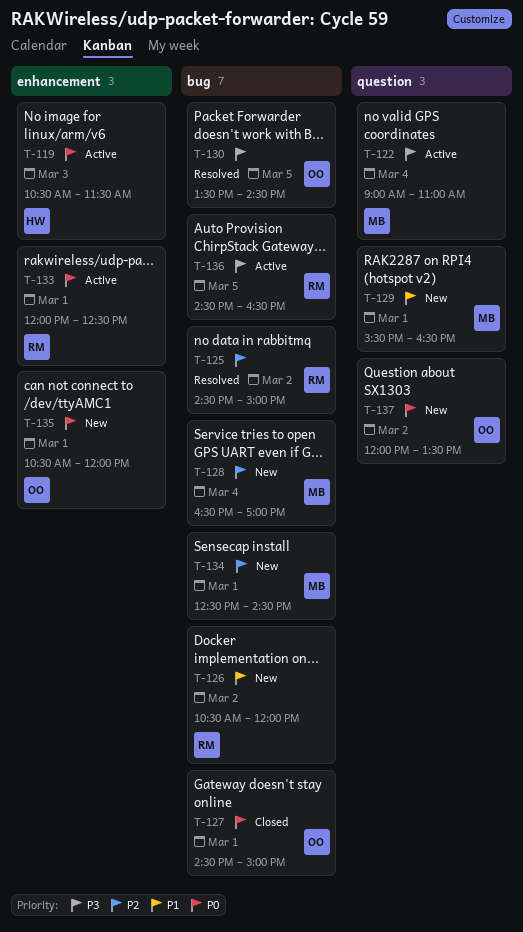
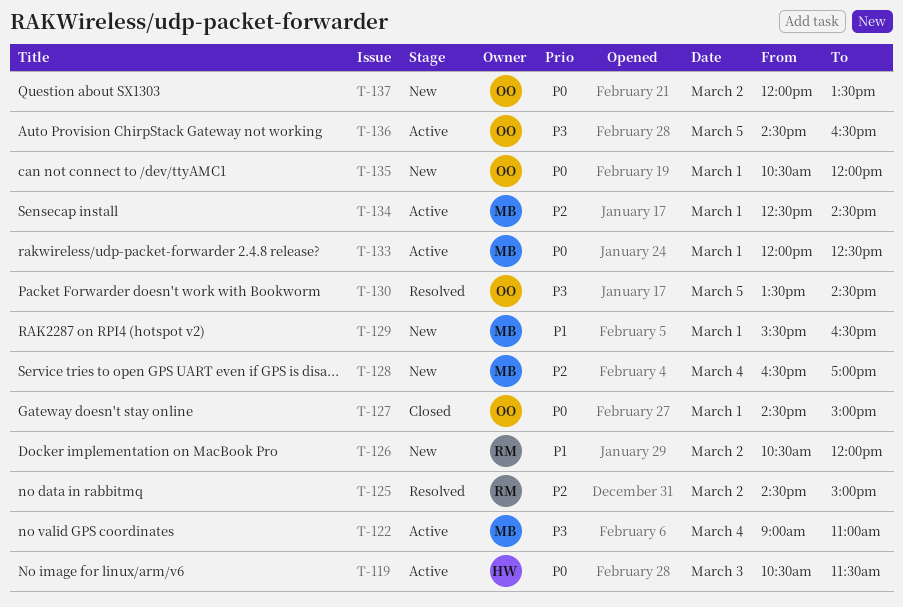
T-133, owner: RM -> MB
T-134, status: New -> Active
T-136, owner: RM -> OO

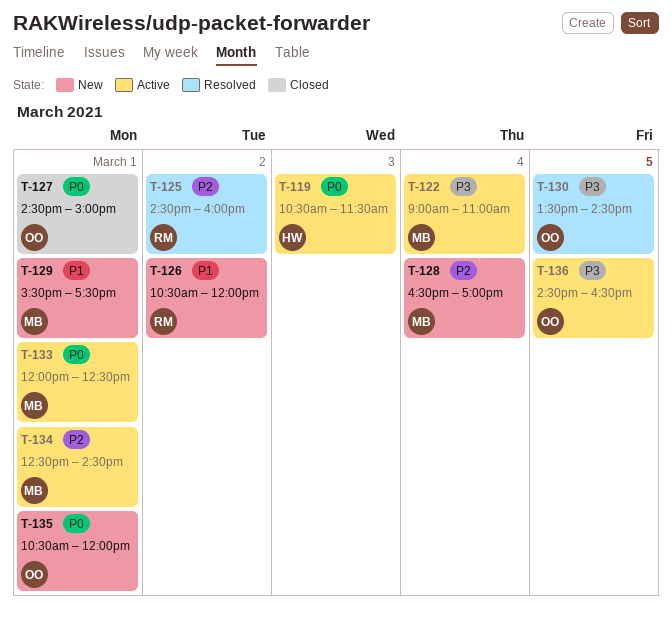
T-125, ends: 15:00 -> 16:00
T-129, ends: 16:30 -> 17:30
T-137: present -> none

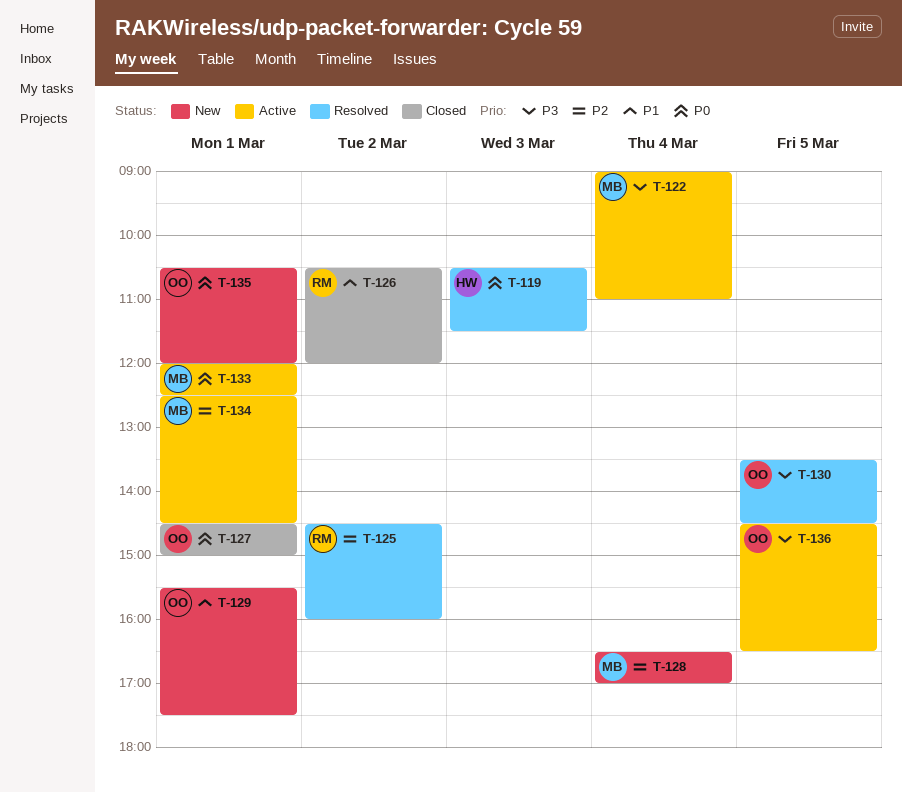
T-119, status: Active -> Resolved
T-126, status: New -> Closed
T-129, owner: MB -> OO

